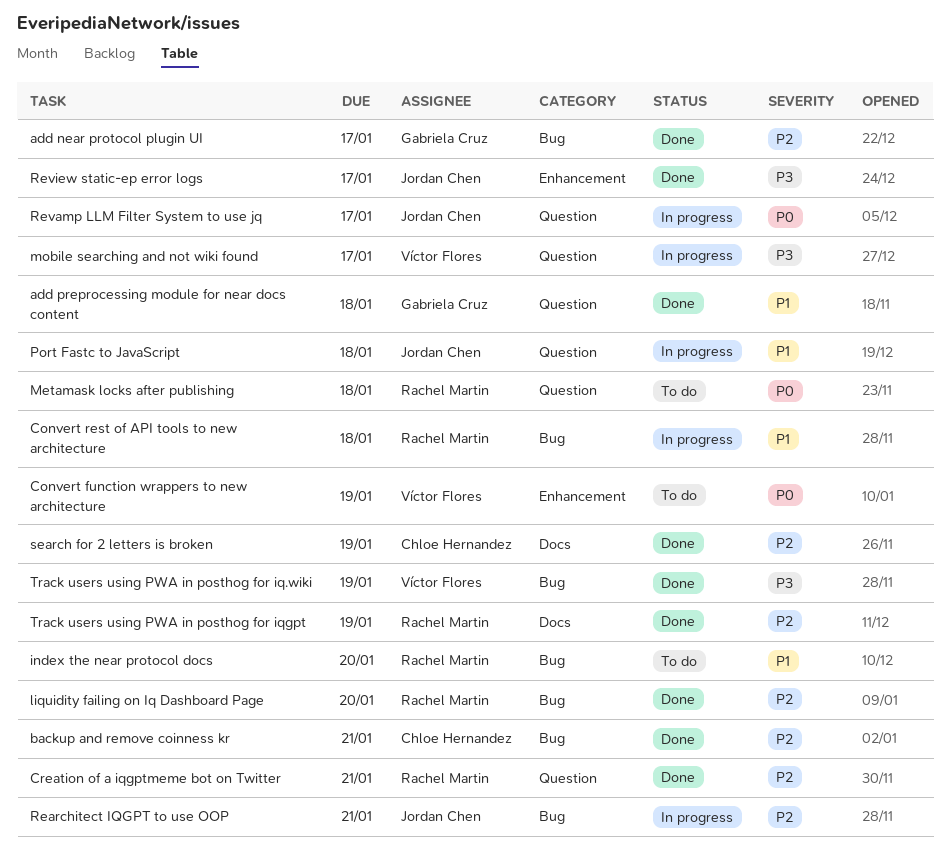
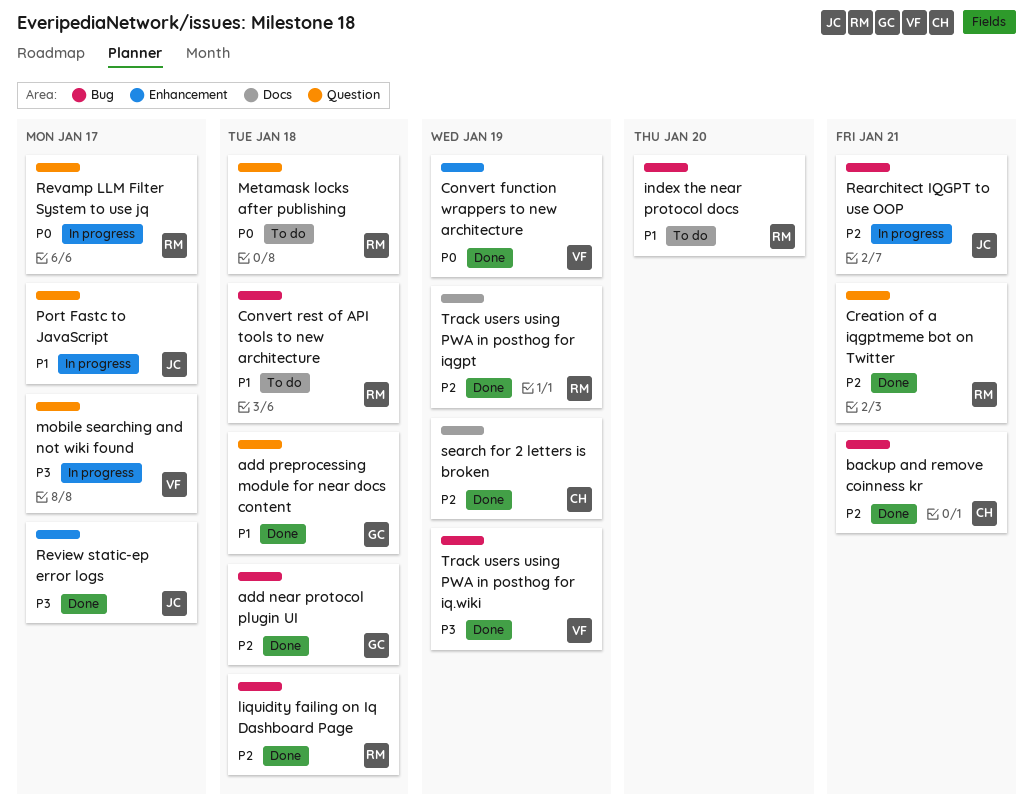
add near protocol plugin UI, due: Jan 17 -> Jan 18
Convert function wrappers to new architecture, status: To do -> Done
Convert rest of API tools to new architecture, status: In progress -> To do
liquidity failing on Iq Dashboard Page, due: Jan 20 -> Jan 18
Port Fastc to JavaScript, due: Jan 18 -> Jan 17
Revamp LLM Filter System to use jq, owner: Jordan Chen -> Rachel Martin

